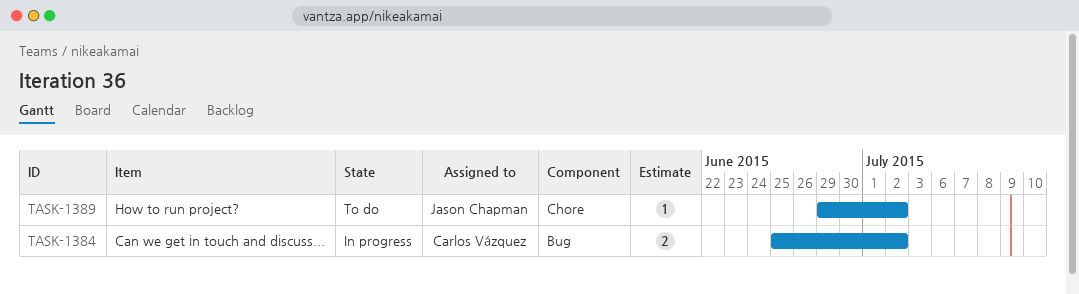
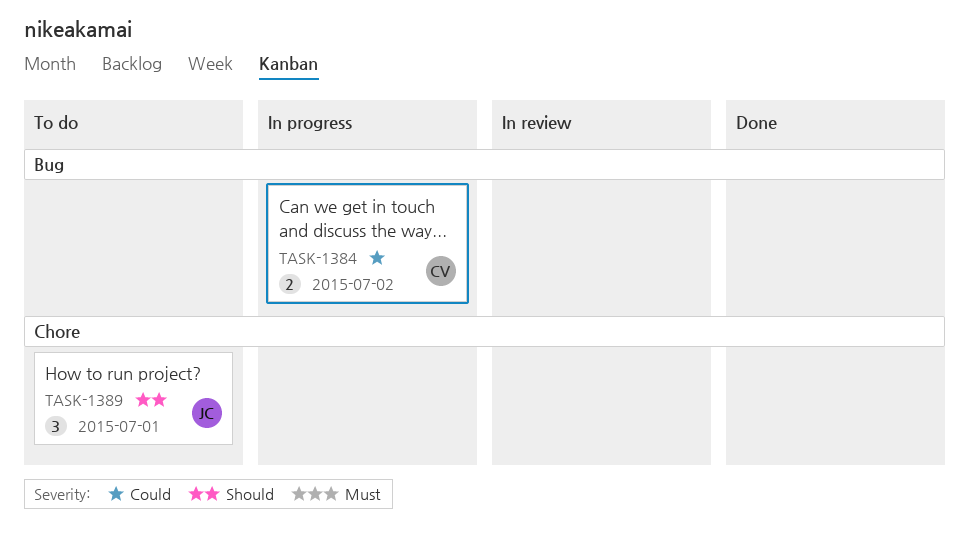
TASK-1389, estimate: 1 -> 3
TASK-1389, due: Jul 2 -> Jul 1

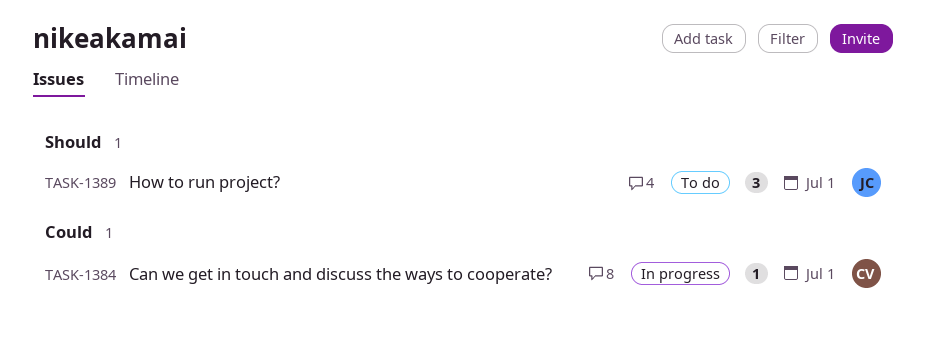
TASK-1384, estimate: 2 -> 1
TASK-1384, due: Jul 2 -> Jul 1

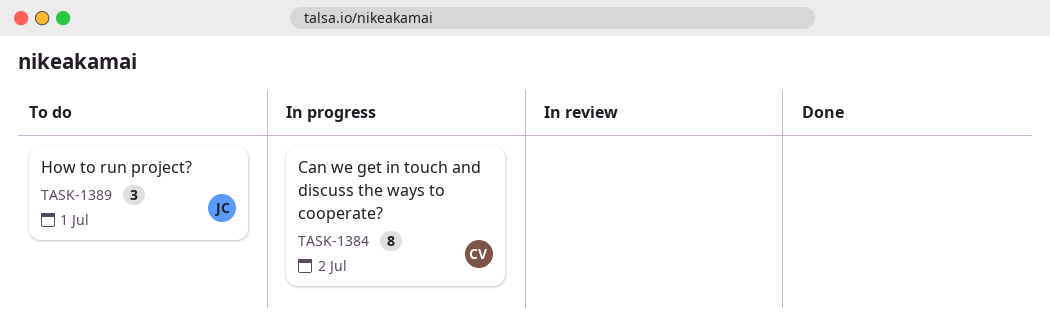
TASK-1384, estimate: 1 -> 8
TASK-1384, due: Jul 1 -> Jul 2

